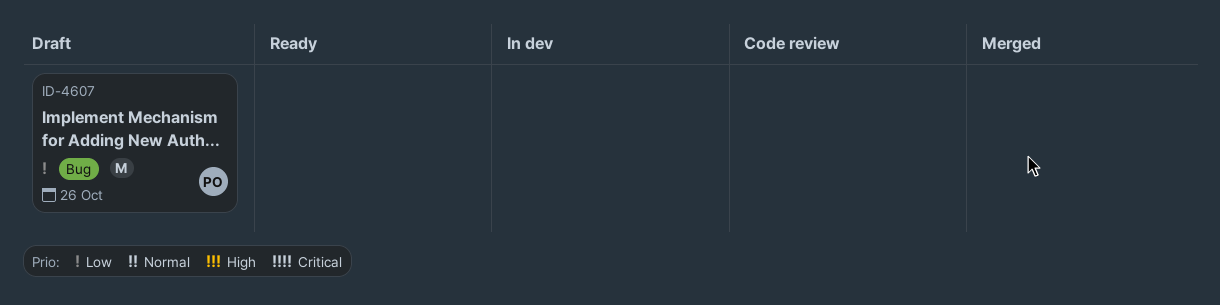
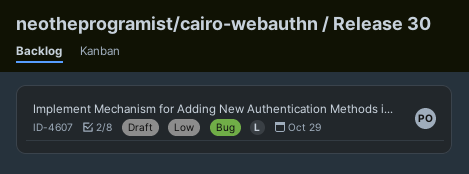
ID-4607, estimate: M -> L
ID-4607, due: Oct 26 -> Oct 29

